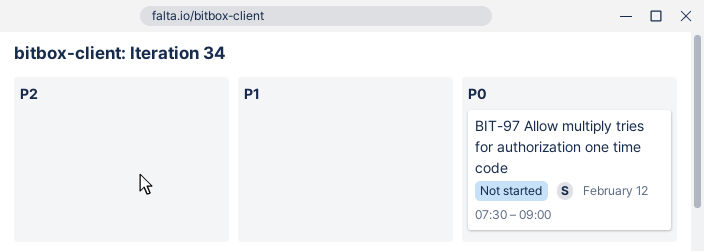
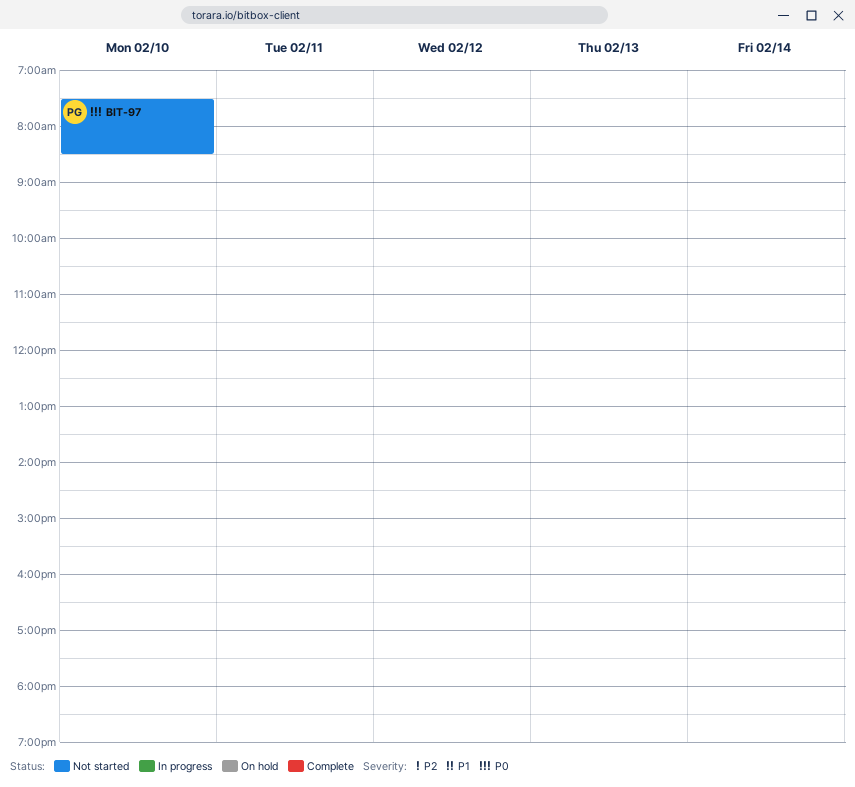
BIT-97, day: Feb 12 -> Feb 10
BIT-97, ends: 09:00 -> 08:30

